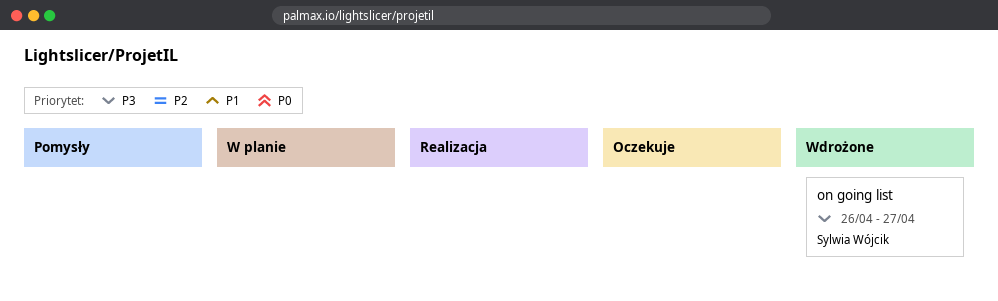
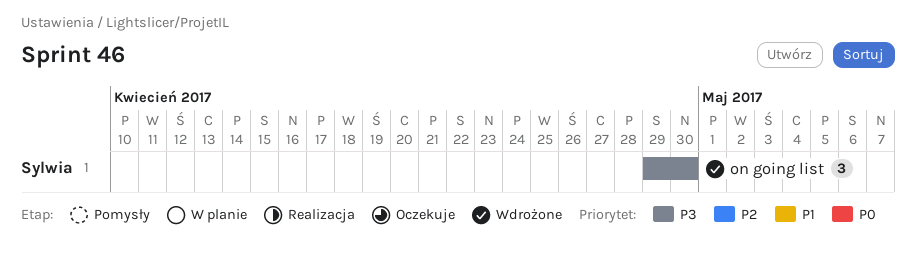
on going list, start: Apr 26 -> Apr 29
on going list, due: Apr 27 -> Apr 30

